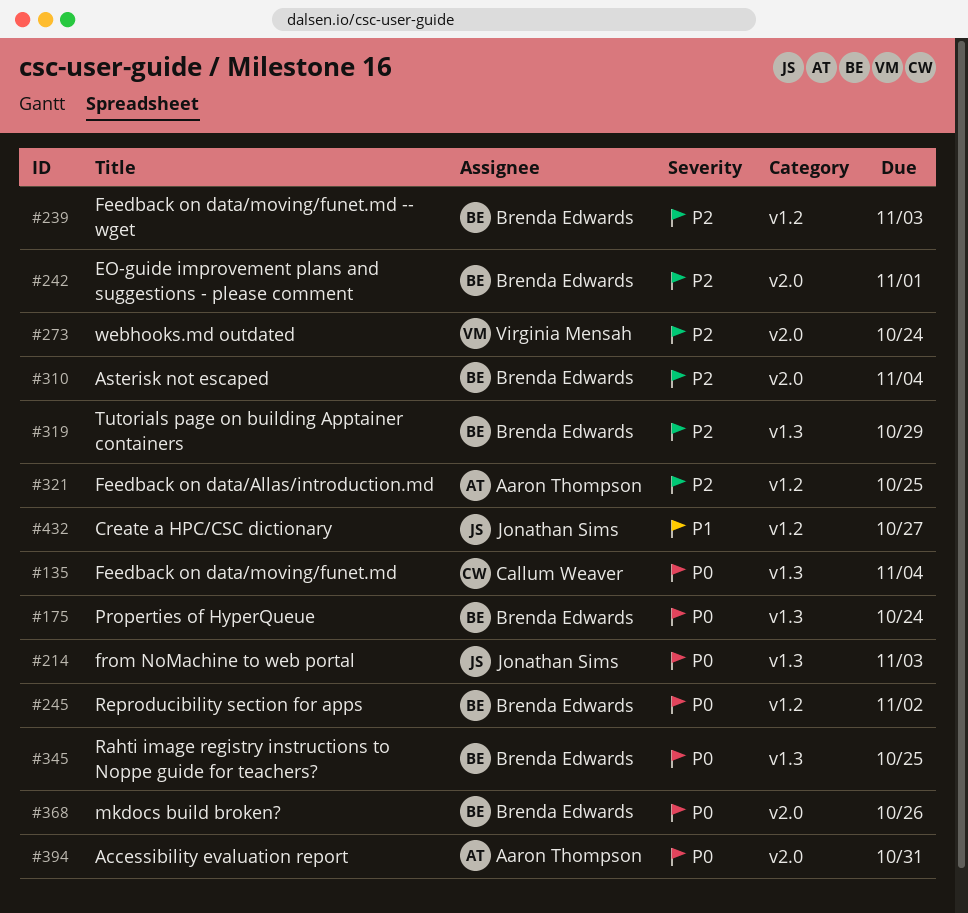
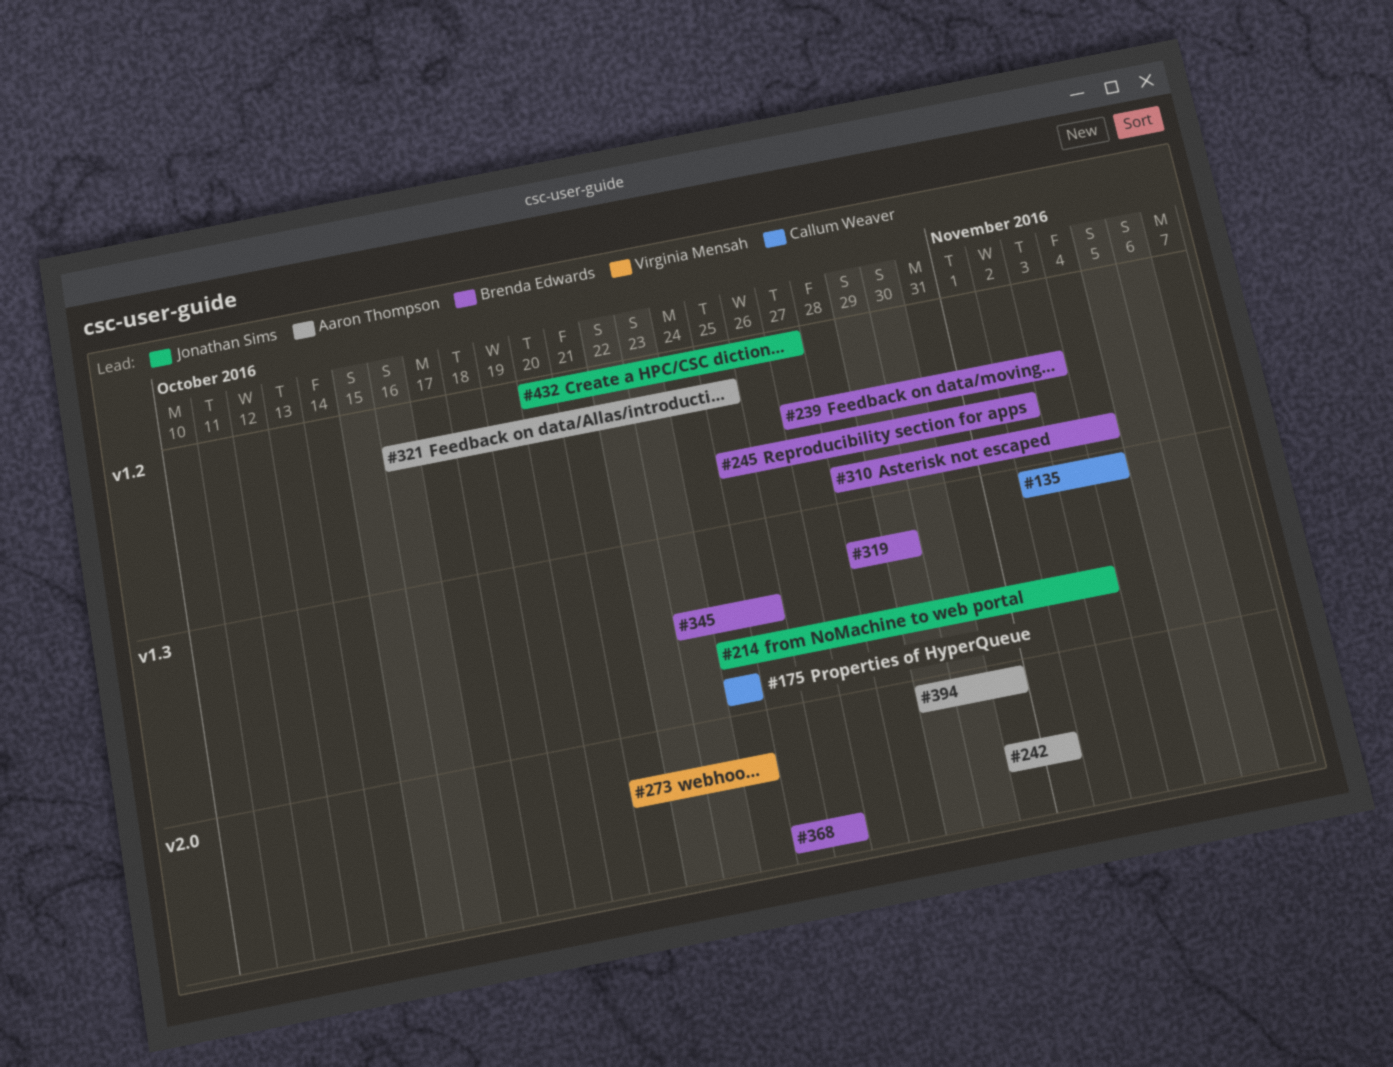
#175, owner: Brenda Edwards -> Callum Weaver
#242, owner: Brenda Edwards -> Aaron Thompson
#310, label: v2.0 -> v1.2

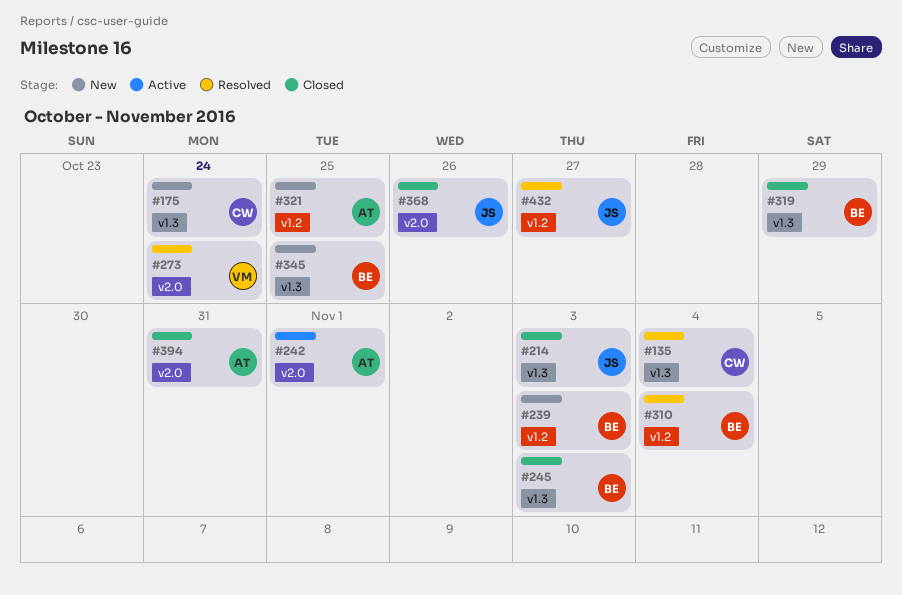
#245, label: v1.2 -> v1.3
#245, due: Nov 2 -> Nov 3
#368, owner: Brenda Edwards -> Jonathan Sims

